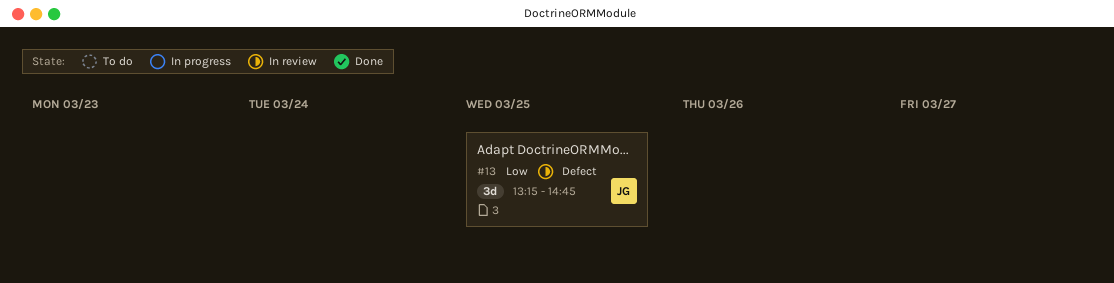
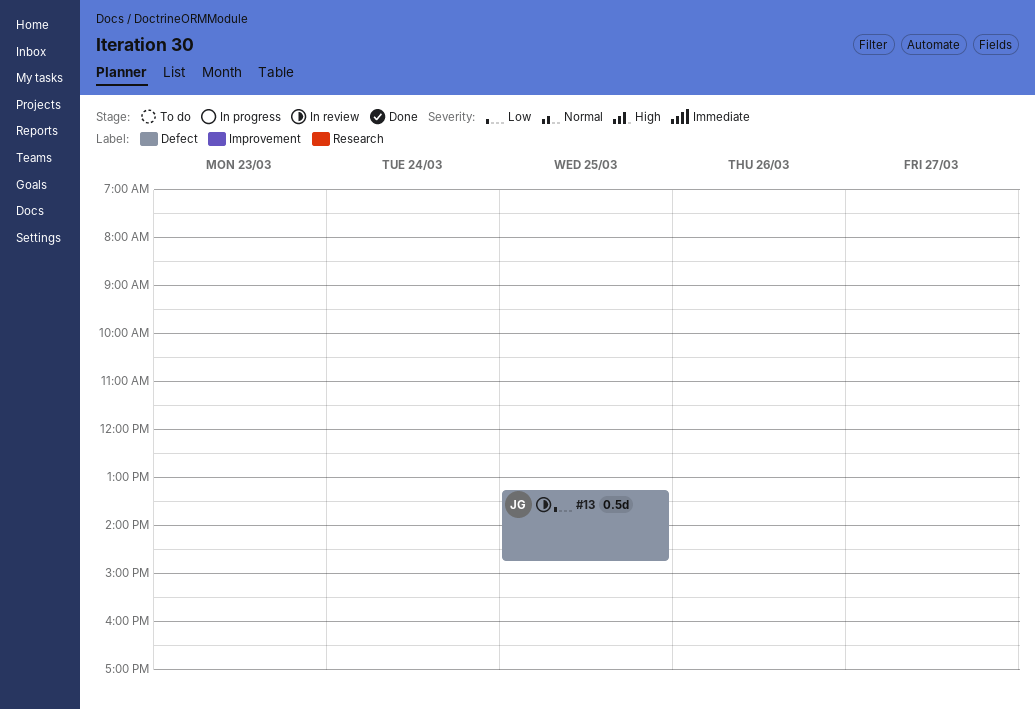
#13, estimate: 3d -> 0.5d

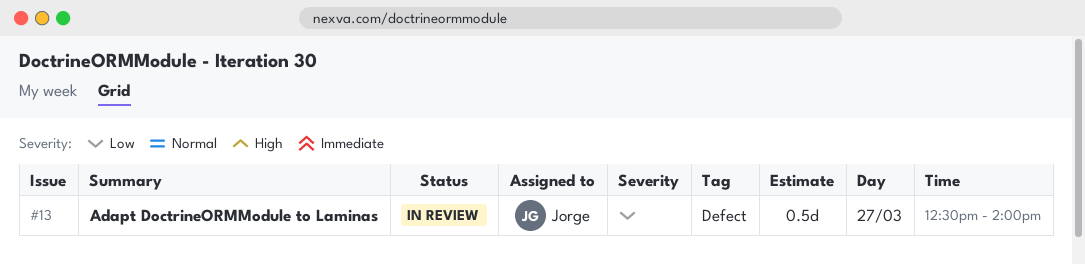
#13, day: Mar 25 -> Mar 27
#13, begins: 13:15 -> 12:30
#13, ends: 14:45 -> 14:00

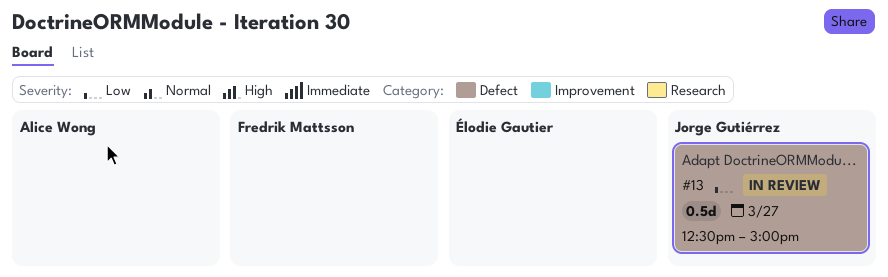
#13, ends: 14:00 -> 15:00

